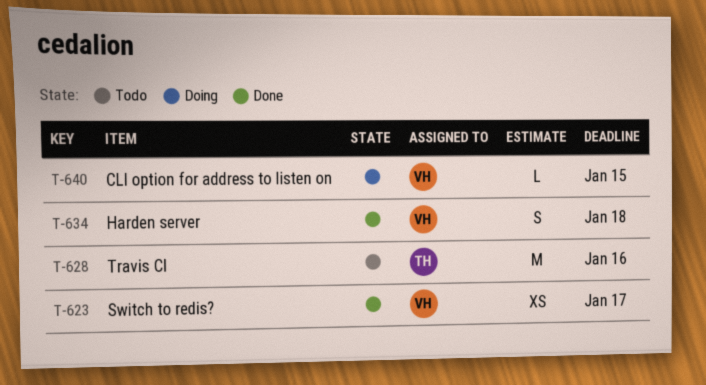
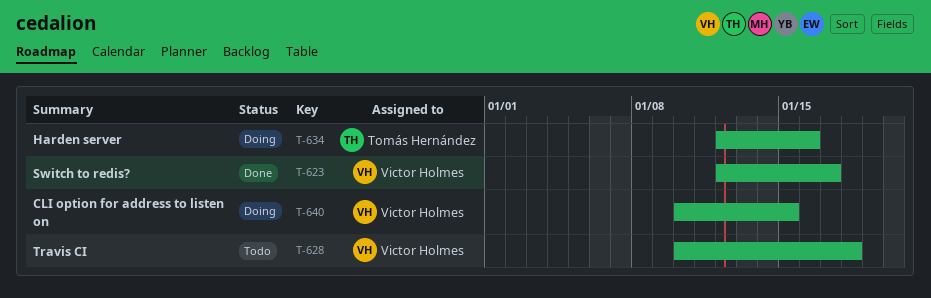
T-628, owner: Tomás Hernández -> Victor Holmes
T-628, due: Jan 16 -> Jan 18
T-634, status: Done -> Doing
T-634, owner: Victor Holmes -> Tomás Hernández
T-634, due: Jan 18 -> Jan 16

